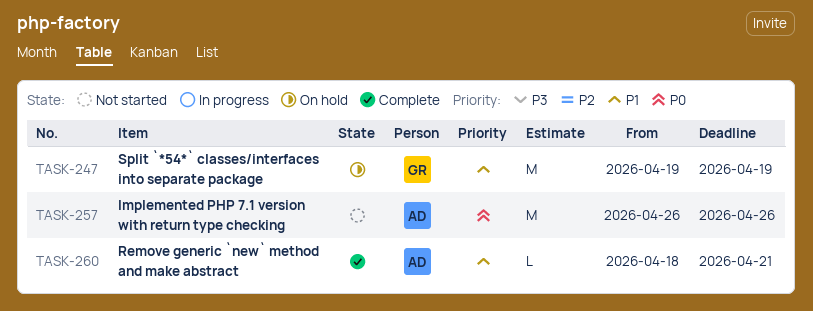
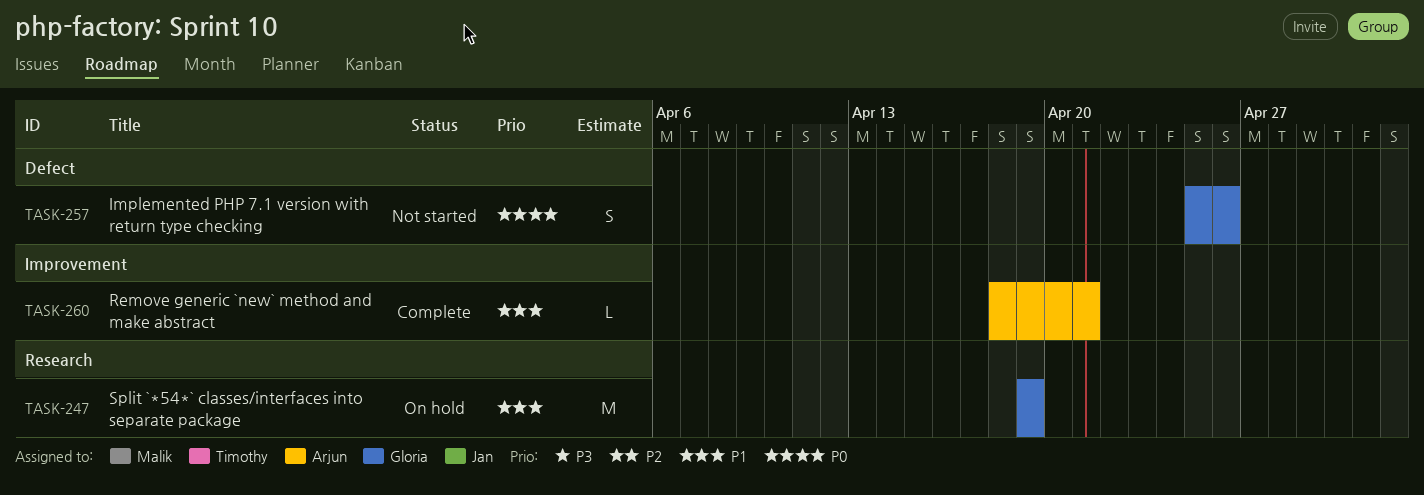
TASK-257, owner: Arjun -> Gloria
TASK-257, estimate: M -> S
TASK-257, start: Apr 26 -> Apr 25

